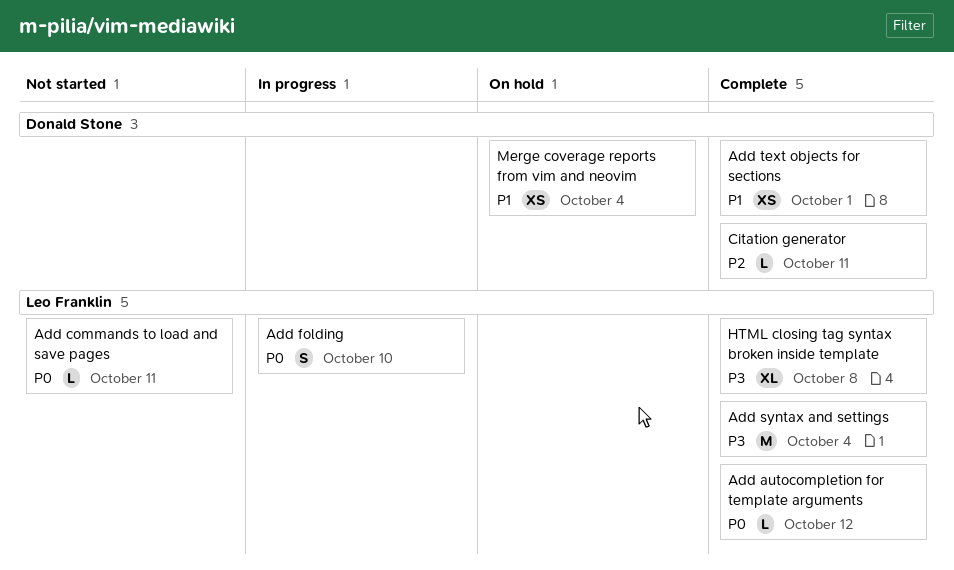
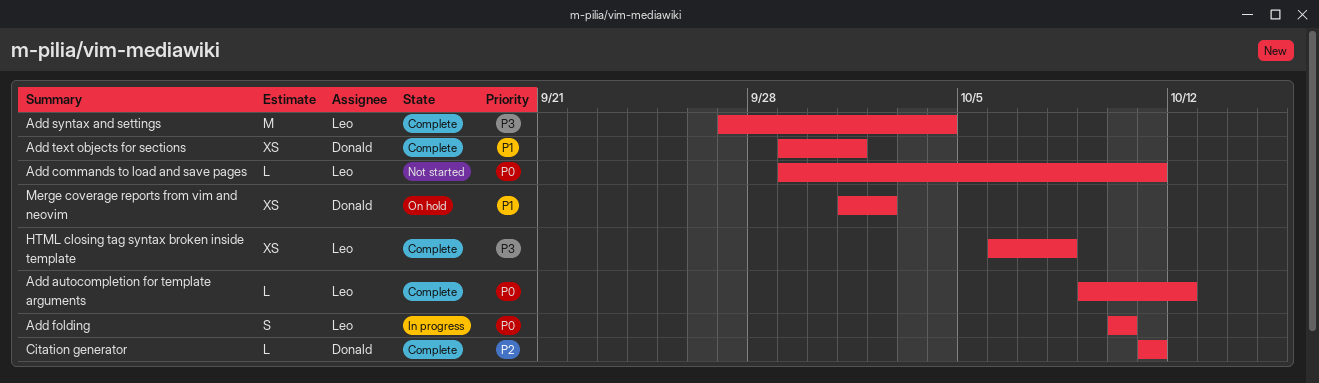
HTML closing tag syntax broken inside template, estimate: XL -> XS
Merge coverage reports from vim and neovim, due: Oct 4 -> Oct 2

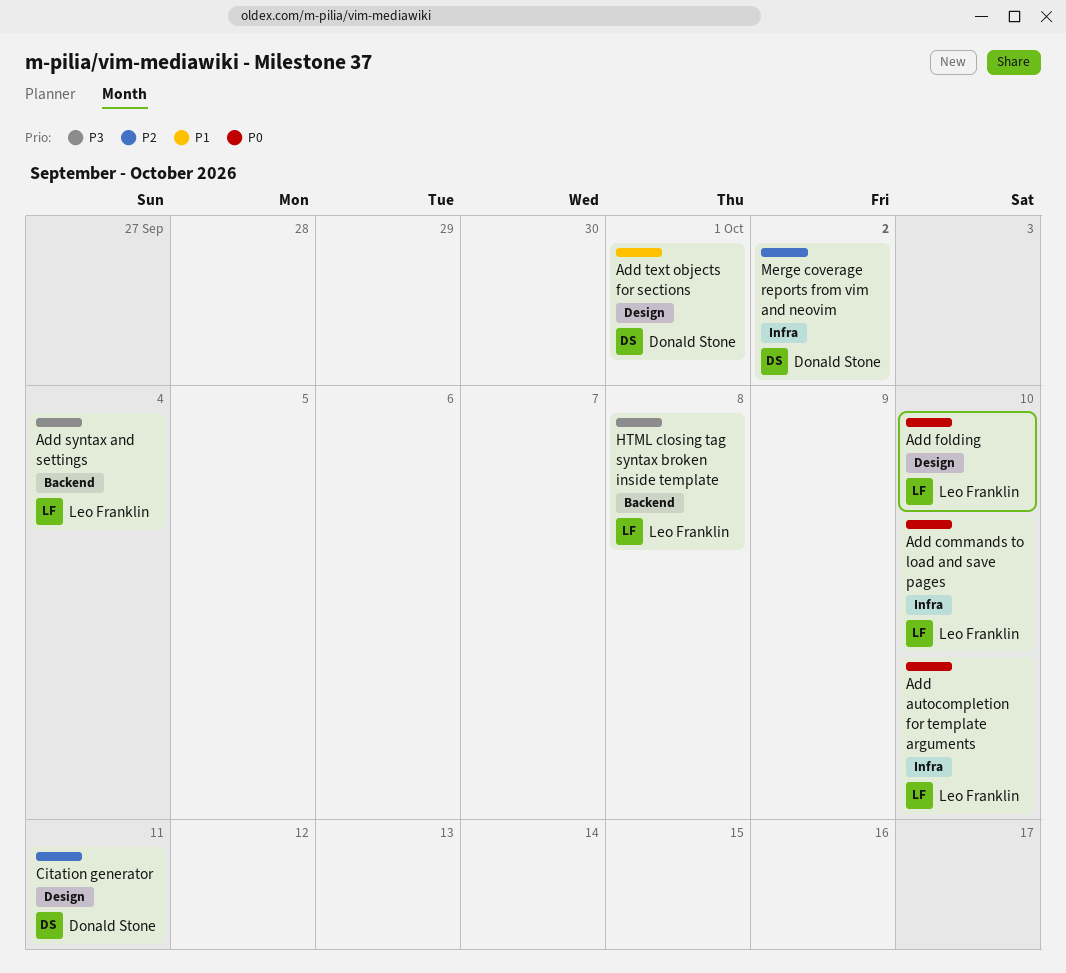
Add autocompletion for template arguments, due: Oct 12 -> Oct 10
Add commands to load and save pages, due: Oct 11 -> Oct 10
Merge coverage reports from vim and neovim, priority: P1 -> P2

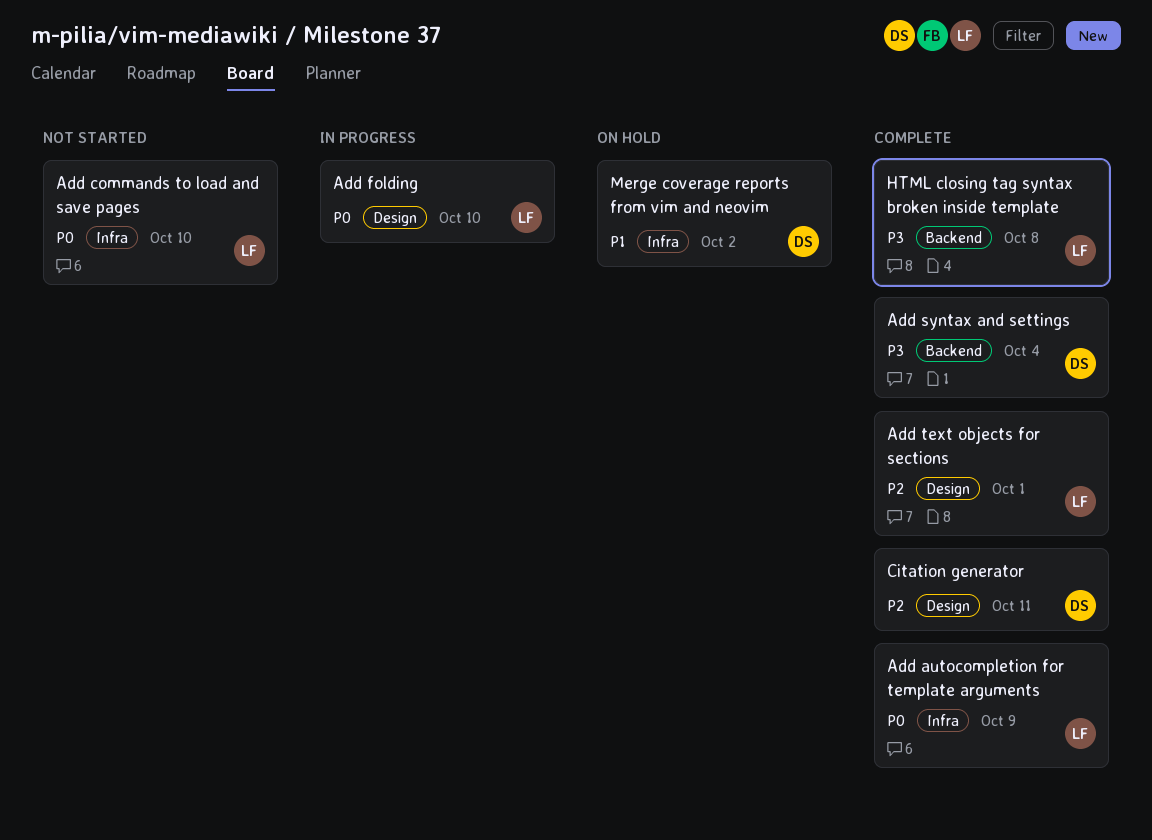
Add autocompletion for template arguments, due: Oct 10 -> Oct 9
Add syntax and settings, owner: Leo Franklin -> Donald Stone
Add text objects for sections, owner: Donald Stone -> Leo Franklin
Add text objects for sections, priority: P1 -> P2
Merge coverage reports from vim and neovim, priority: P2 -> P1

